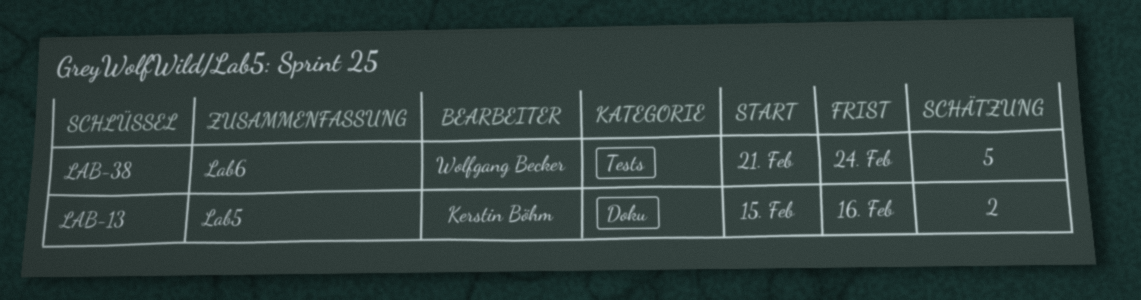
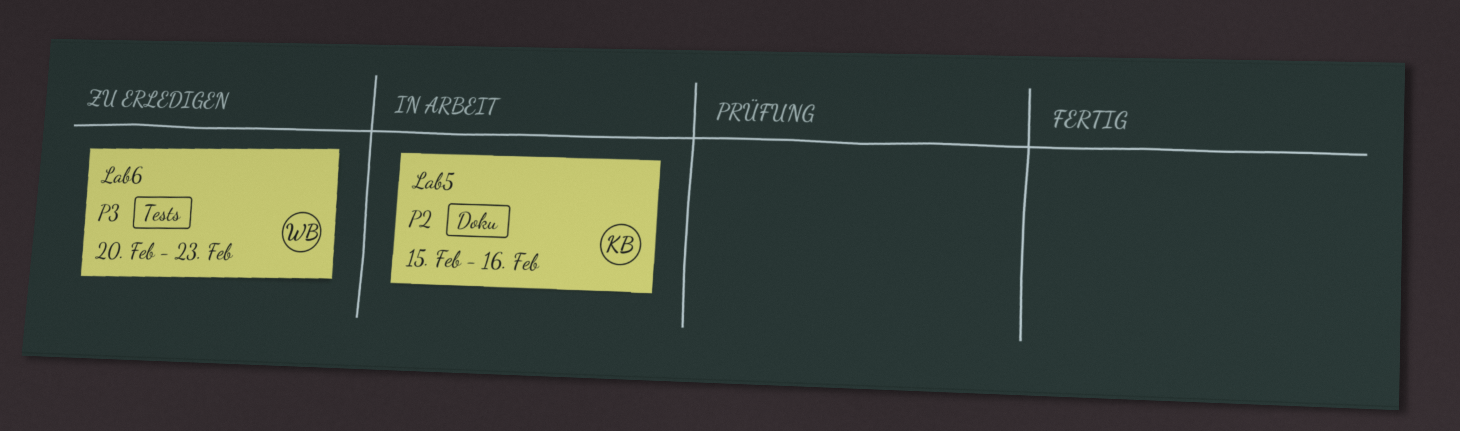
Lab6, start: Feb 21 -> Feb 20
Lab6, due: Feb 24 -> Feb 23

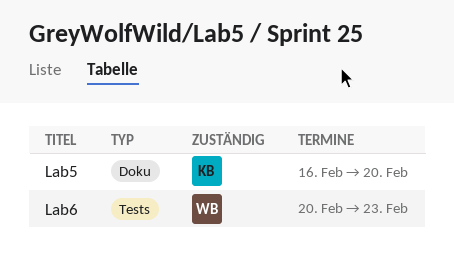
Lab5, start: Feb 15 -> Feb 16
Lab5, due: Feb 16 -> Feb 20

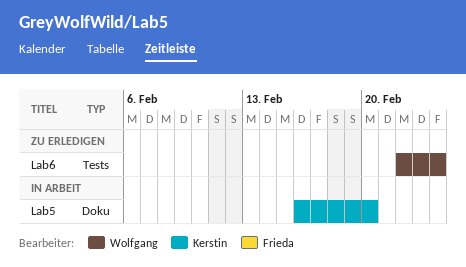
Lab6, start: Feb 20 -> Feb 22
Lab6, due: Feb 23 -> Feb 24

